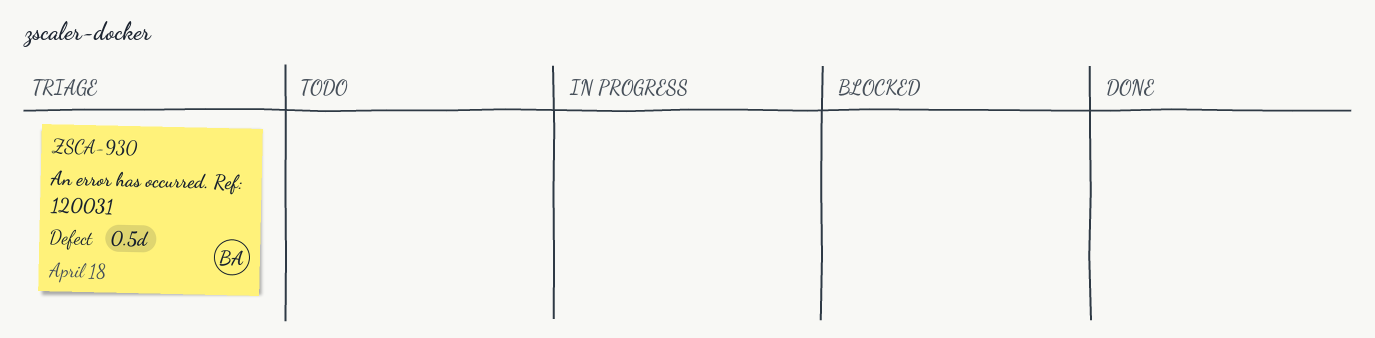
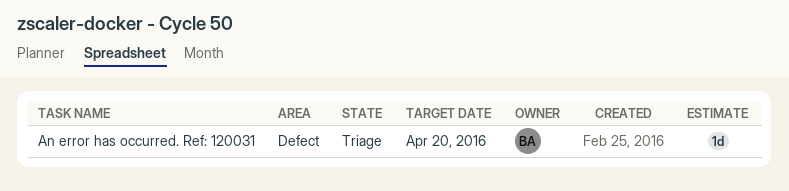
An error has occurred. Ref: 120031, estimate: 0.5d -> 1d
An error has occurred. Ref: 120031, due: Apr 18 -> Apr 20

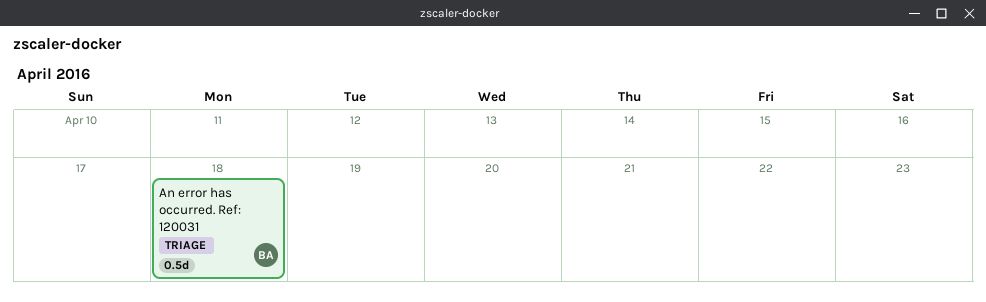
An error has occurred. Ref: 120031, estimate: 1d -> 0.5d
An error has occurred. Ref: 120031, due: Apr 20 -> Apr 18

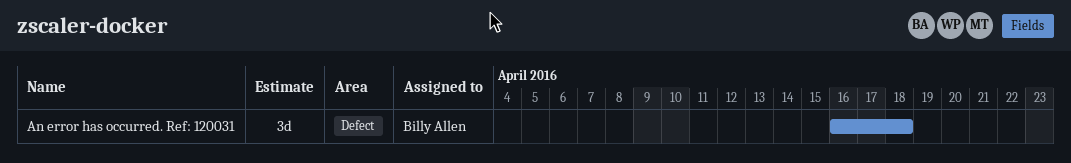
An error has occurred. Ref: 120031, estimate: 0.5d -> 3d

